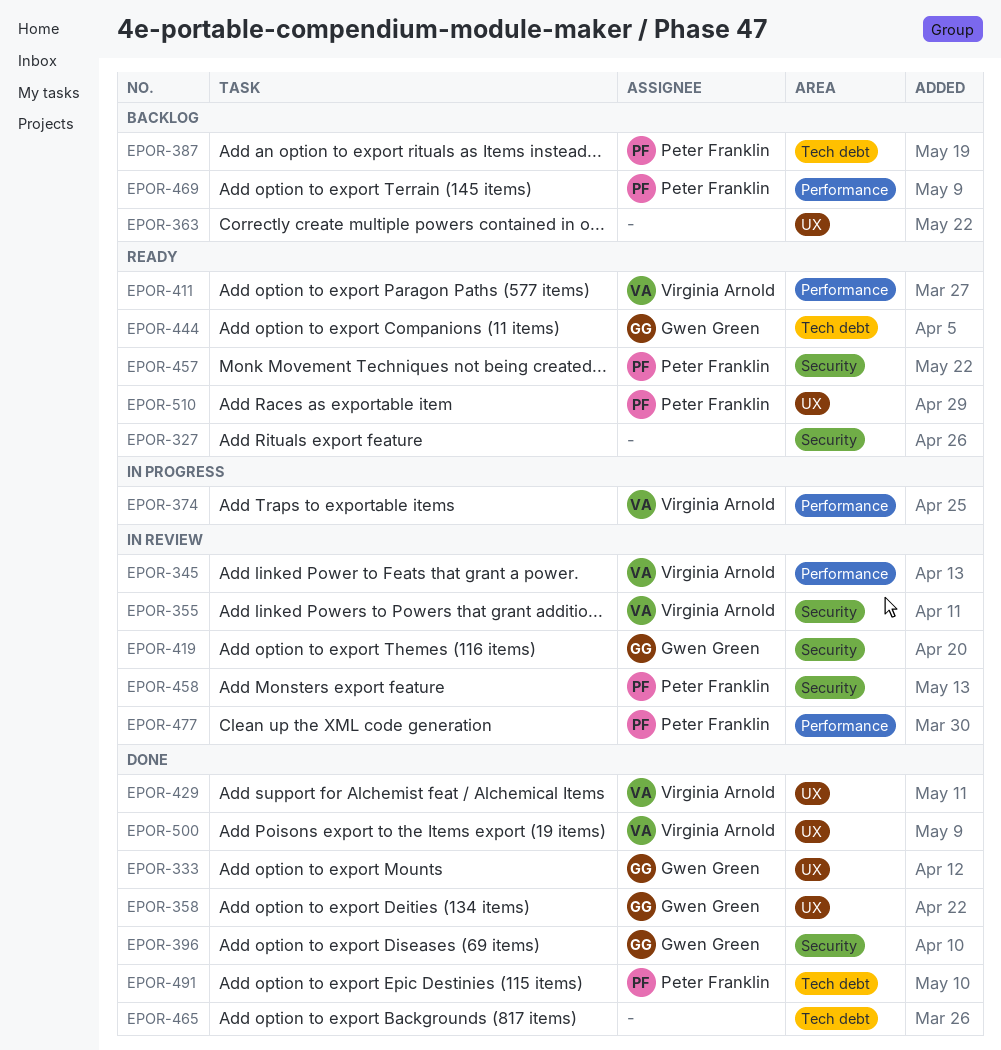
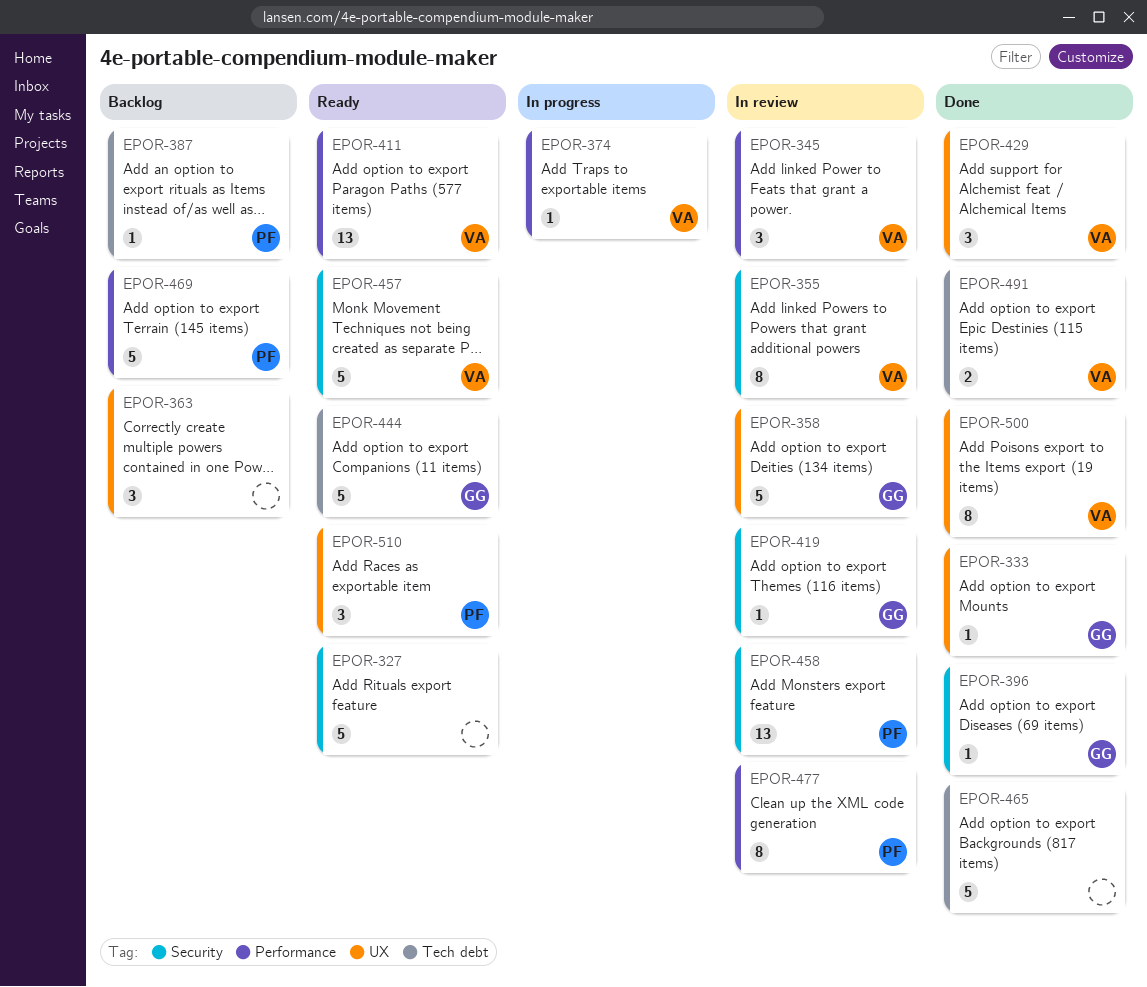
EPOR-358, status: Done -> In review
EPOR-457, owner: Peter Franklin -> Virginia Arnold
EPOR-491, owner: Peter Franklin -> Virginia Arnold

